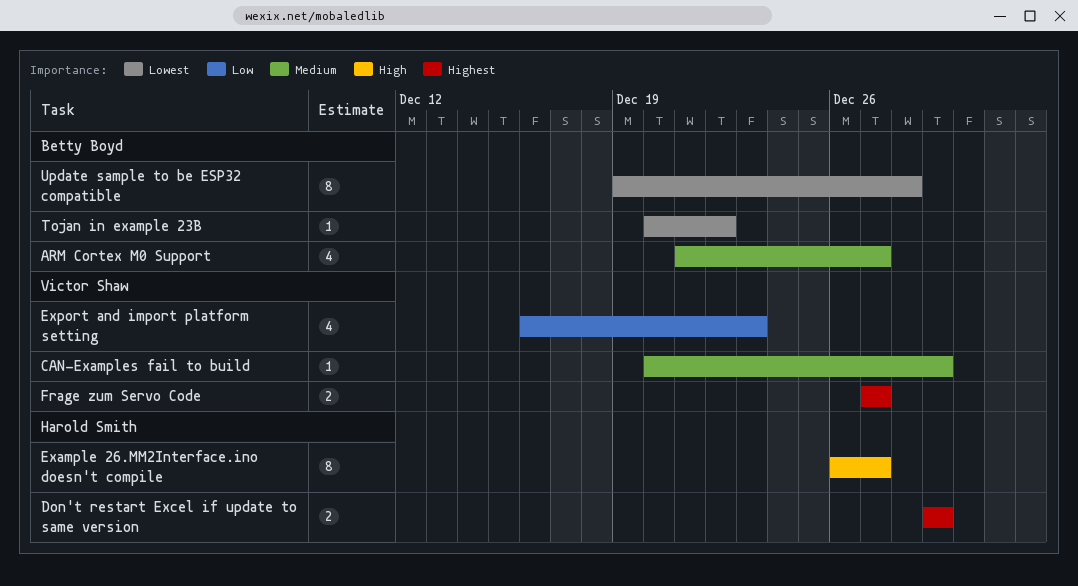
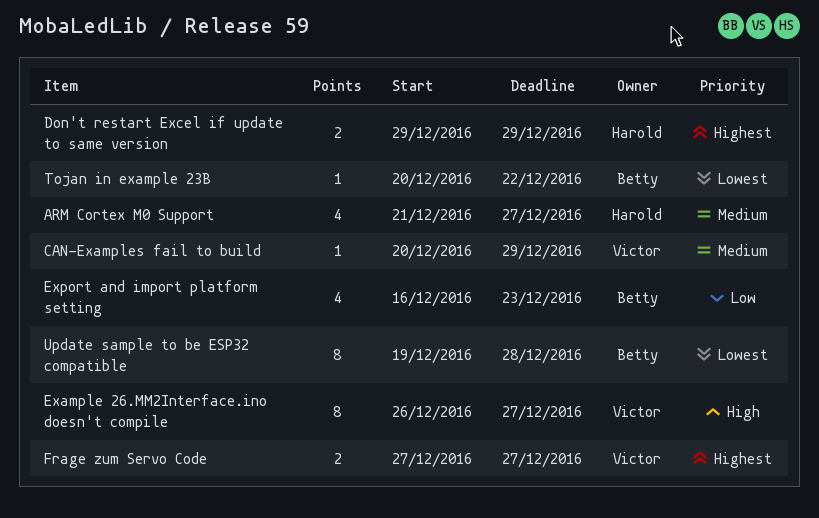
ARM Cortex M0 Support, owner: Betty Boyd -> Harold Smith
Example 26.MM2Interface.ino doesn't compile, owner: Harold Smith -> Victor Shaw
Export and import platform setting, owner: Victor Shaw -> Betty Boyd

